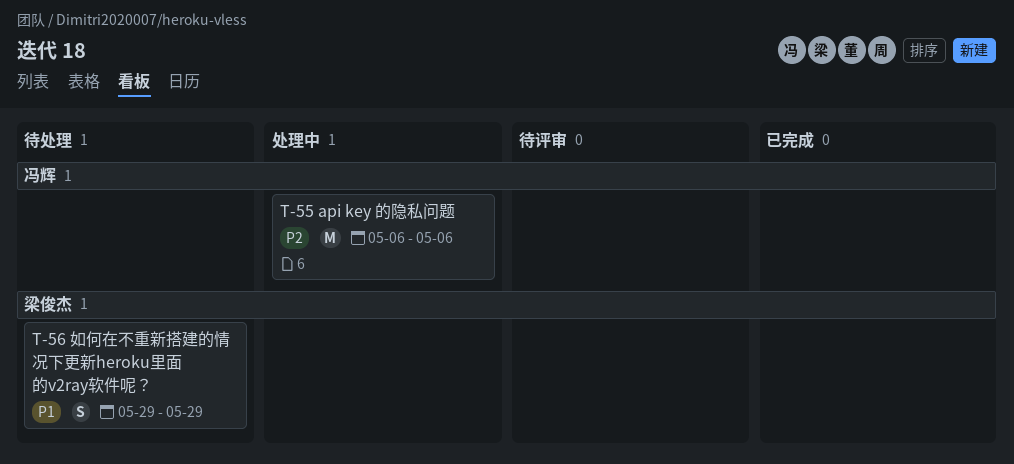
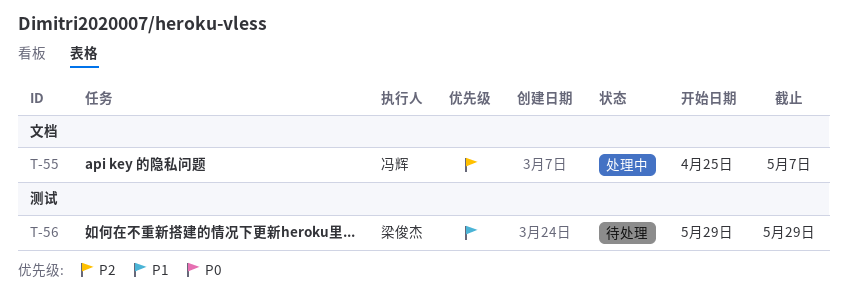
T-55, start: May 6 -> Apr 25
T-55, due: May 6 -> May 7

